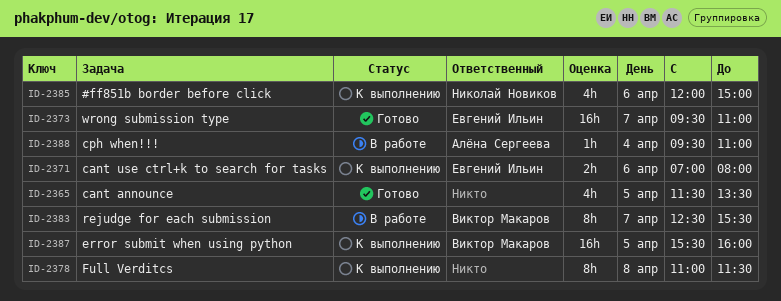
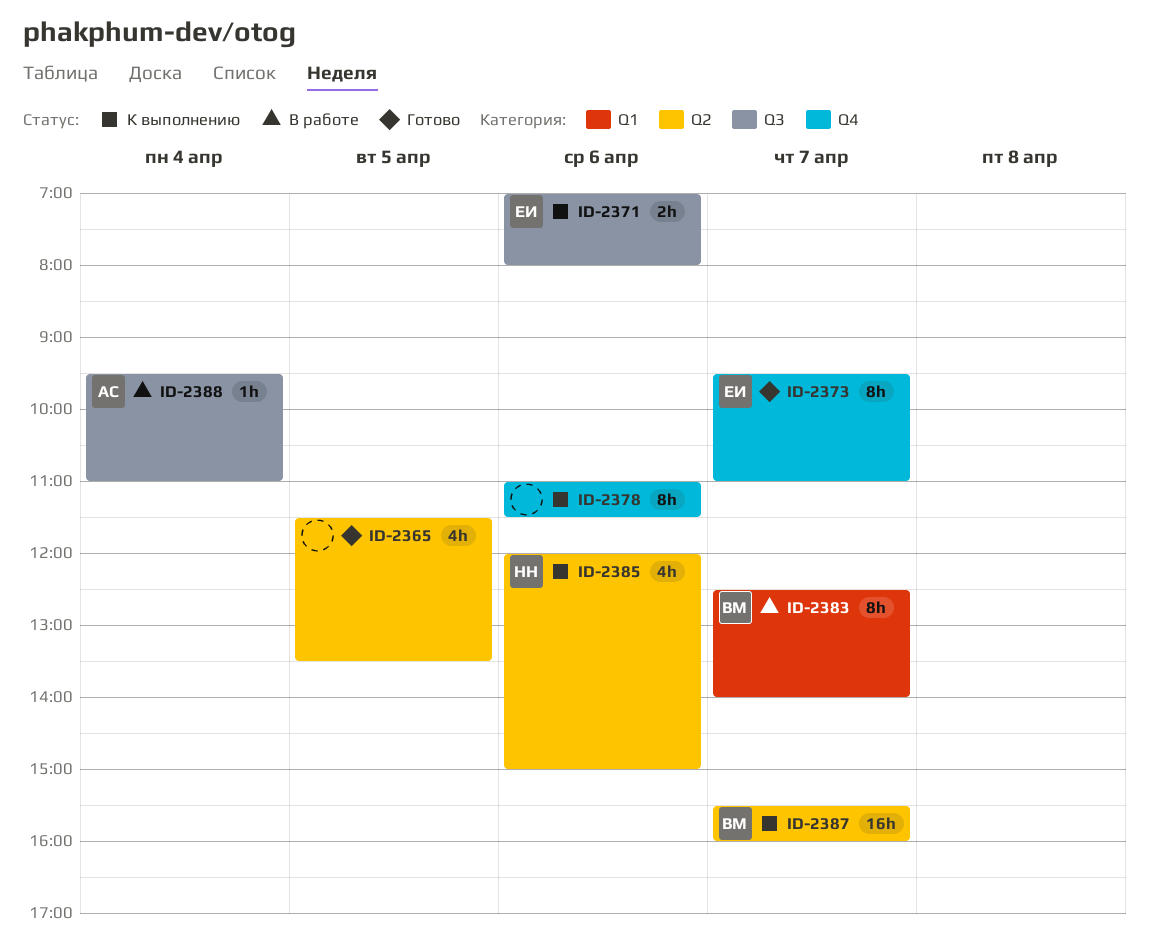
ID-2373, estimate: 16h -> 8h
ID-2378, day: Apr 8 -> Apr 6
ID-2383, ends: 15:30 -> 14:00
ID-2387, day: Apr 5 -> Apr 7

